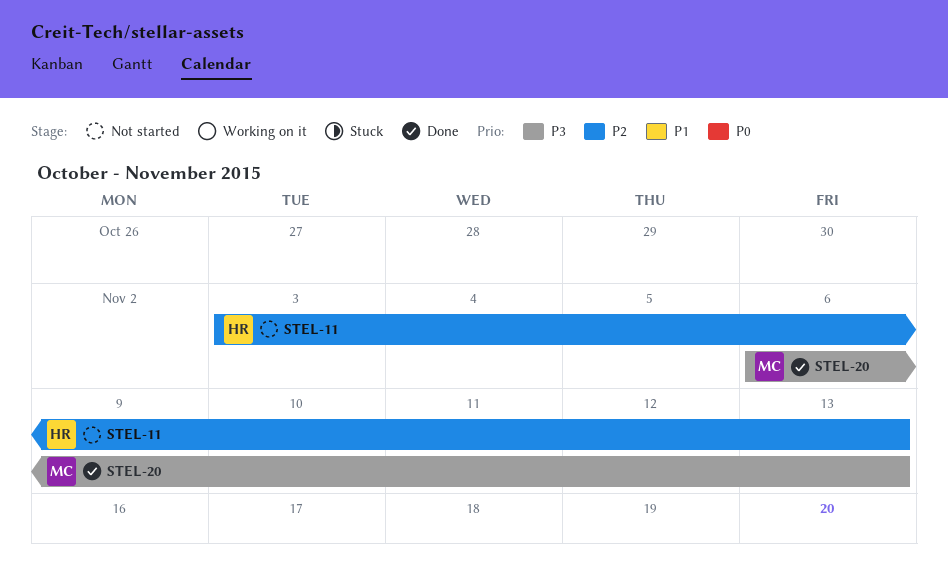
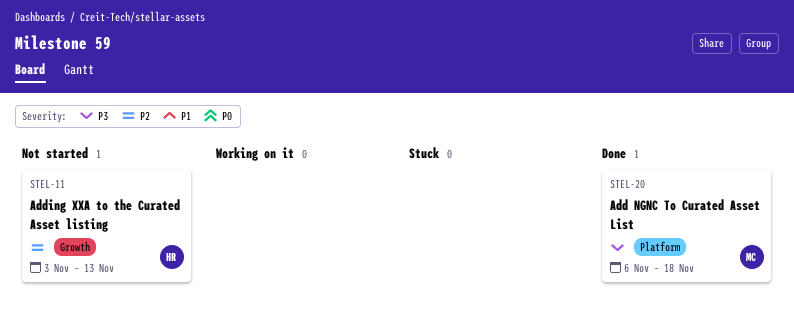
STEL-20, due: Nov 13 -> Nov 18

